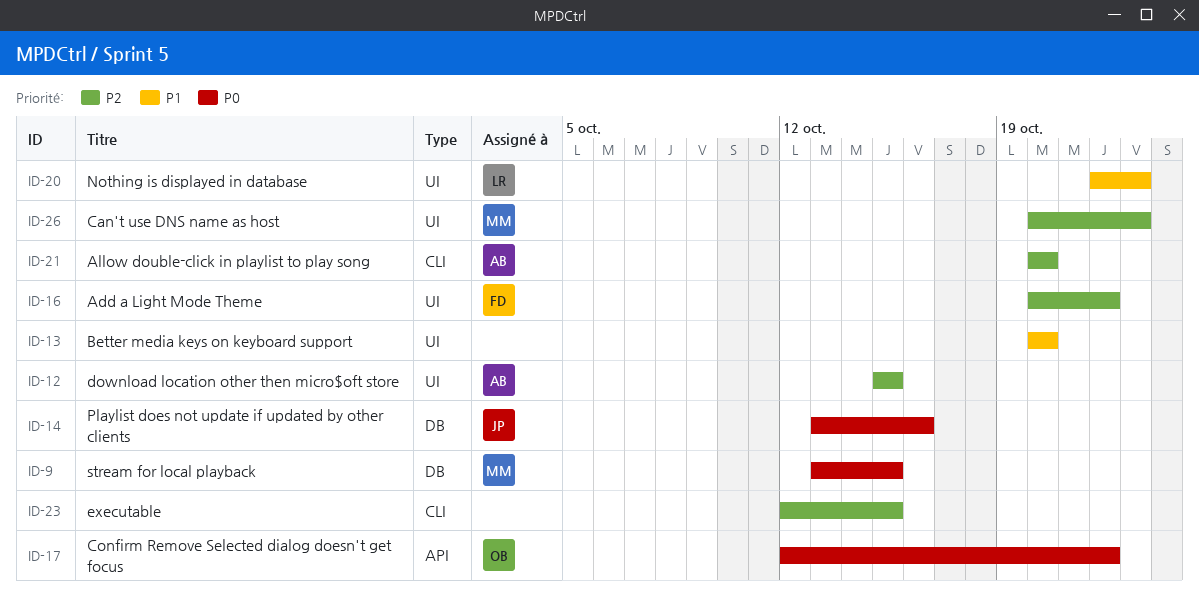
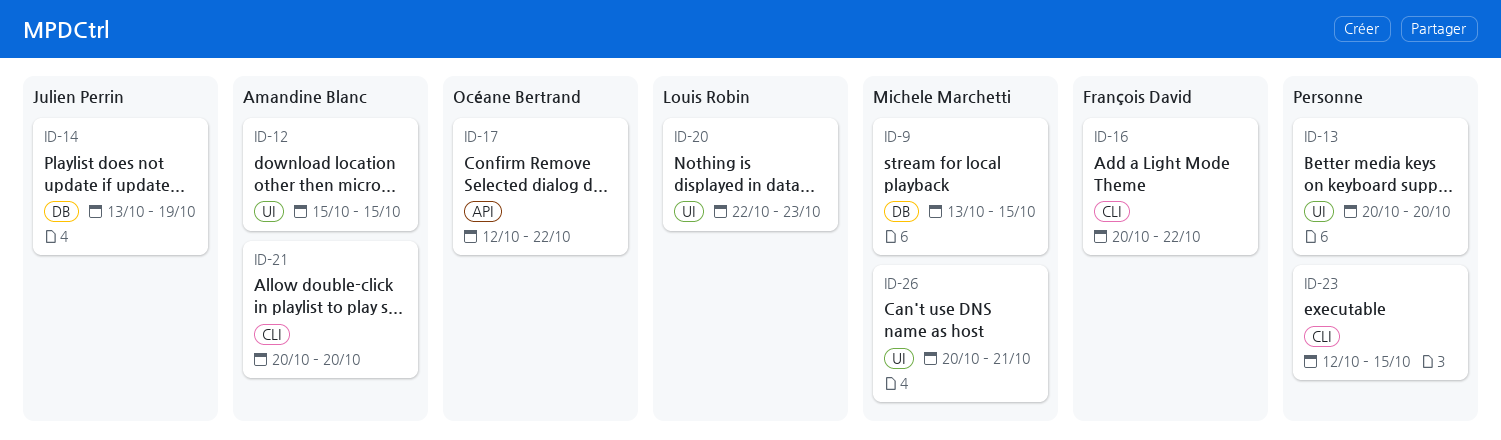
ID-14, due: Oct 16 -> Oct 19
ID-16, label: UI -> CLI
ID-26, due: Oct 23 -> Oct 21

